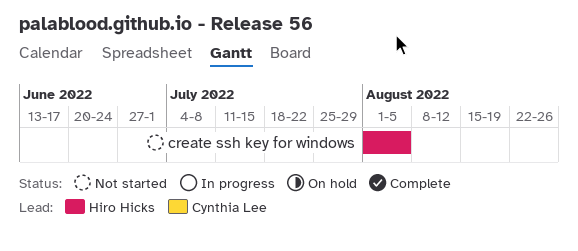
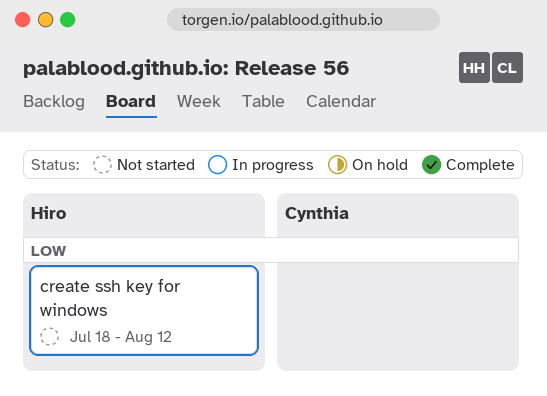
create ssh key for windows, start: Aug 1 -> Jul 18
create ssh key for windows, due: Aug 5 -> Aug 12

